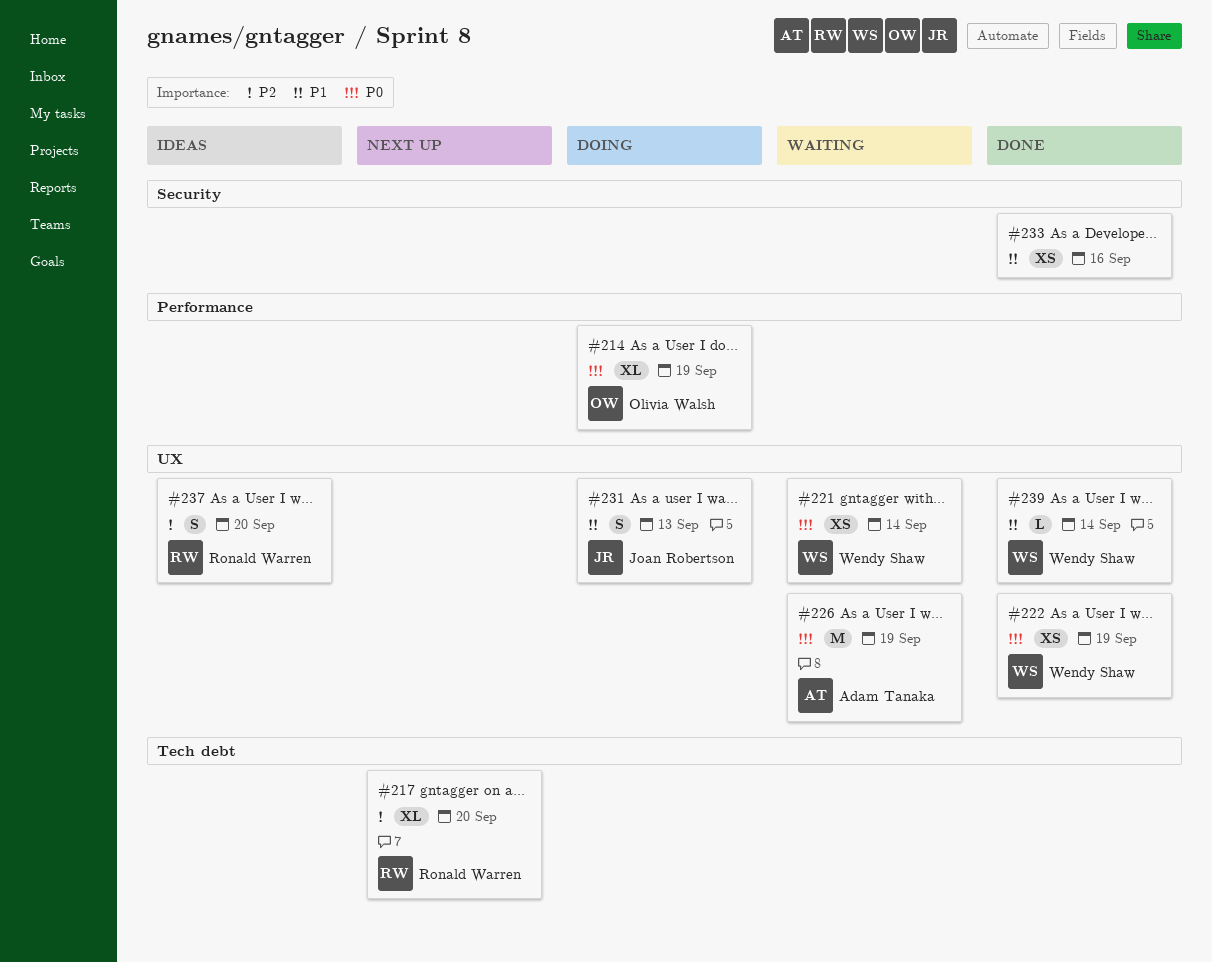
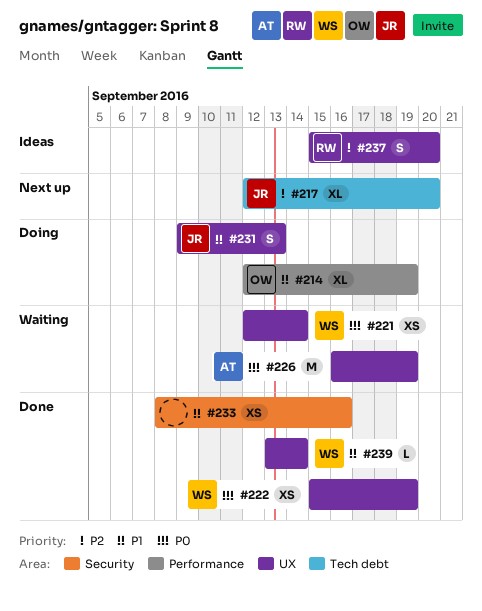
#214, priority: P0 -> P1
#217, owner: Ronald Warren -> Joan Robertson

